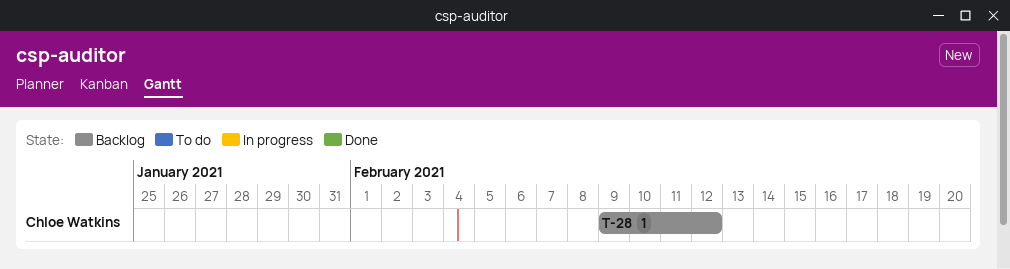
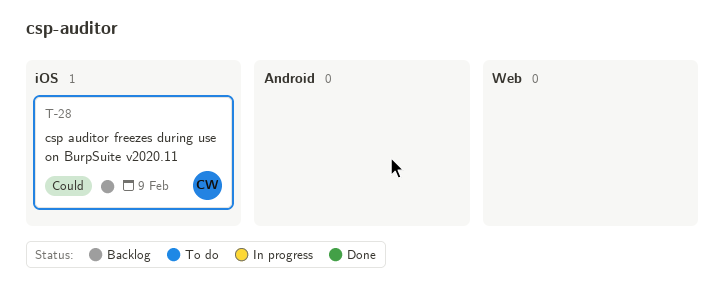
T-28, due: Feb 12 -> Feb 9

